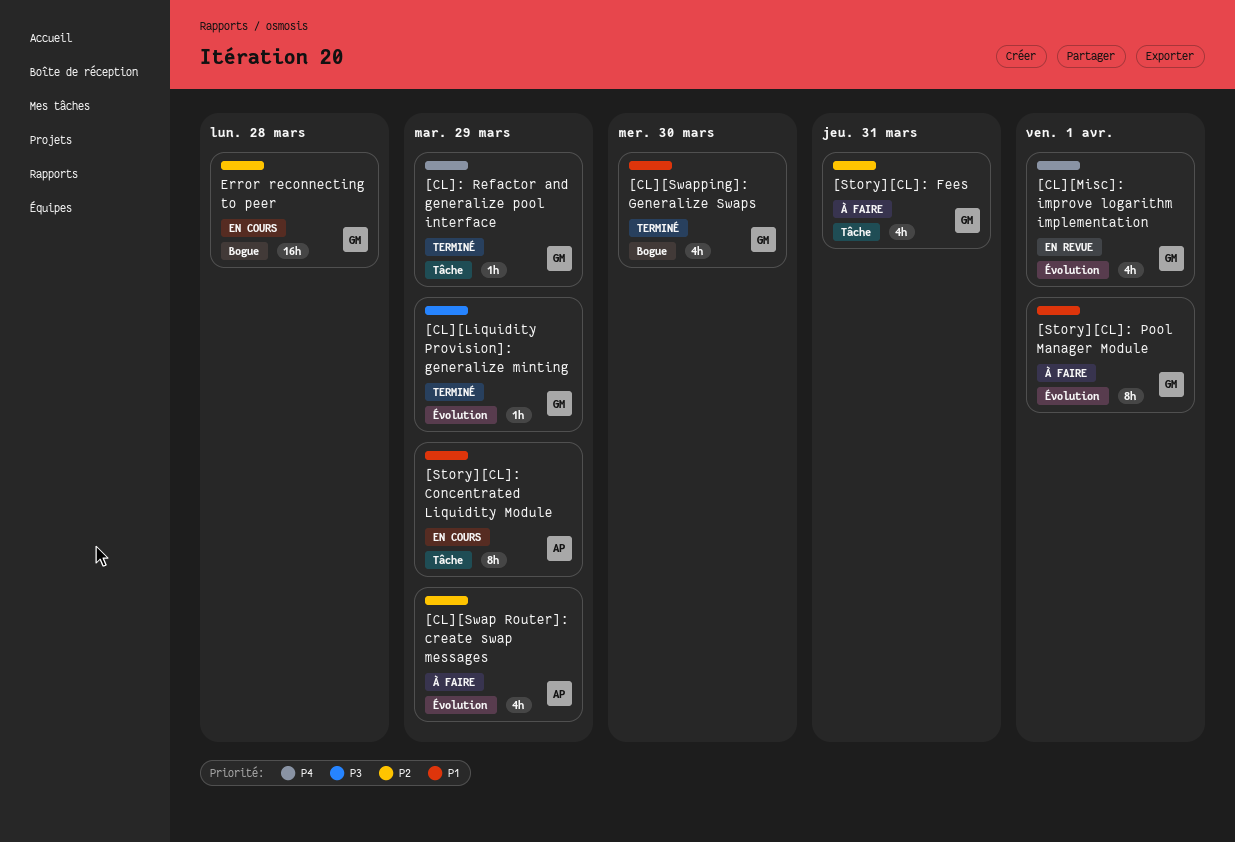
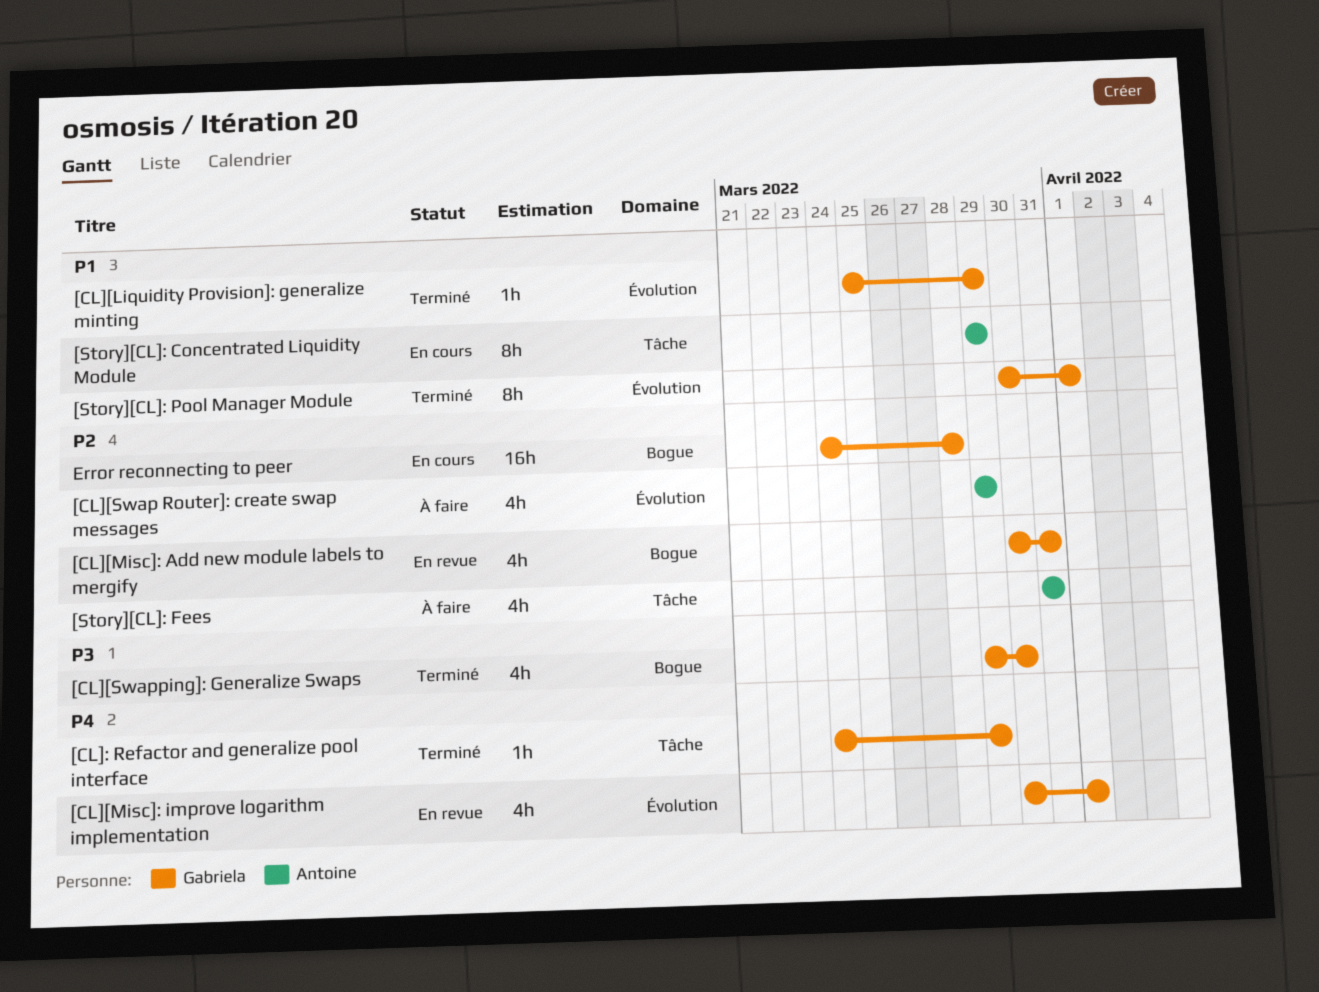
[CL][Liquidity Provision]: generalize minting, priority: P3 -> P1
[CL][Misc]: Add new module labels to mergify: none -> present
[CL][Swapping]: Generalize Swaps, priority: P1 -> P3
[Story][CL]: Fees, owner: Gabriela -> Antoine
[Story][CL]: Pool Manager Module, status: À faire -> Terminé

